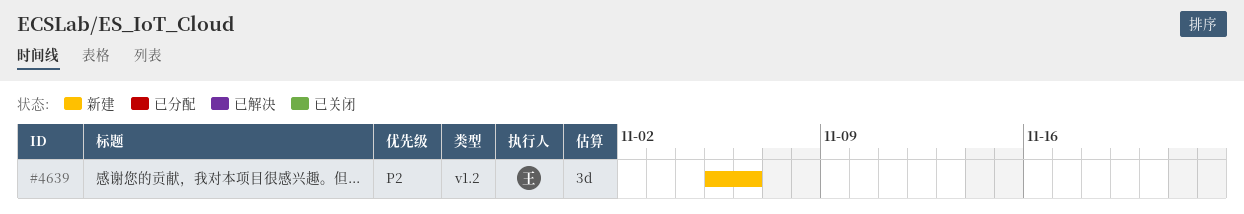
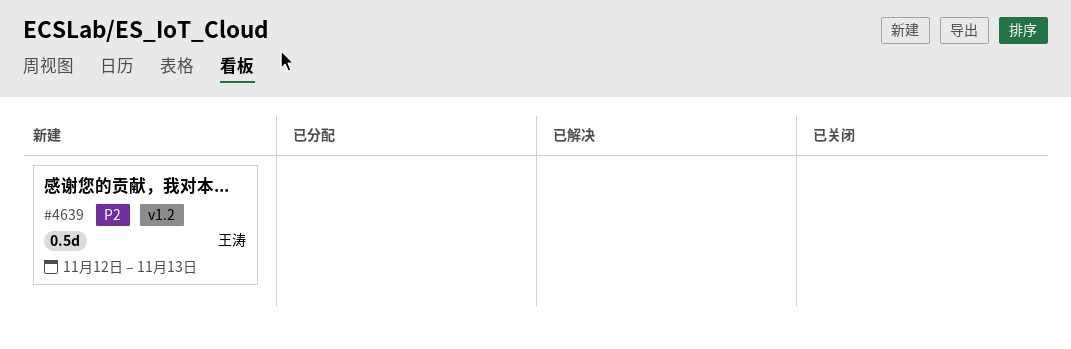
#4639, estimate: 3d -> 0.5d
#4639, start: Nov 5 -> Nov 12
#4639, due: Nov 6 -> Nov 13

